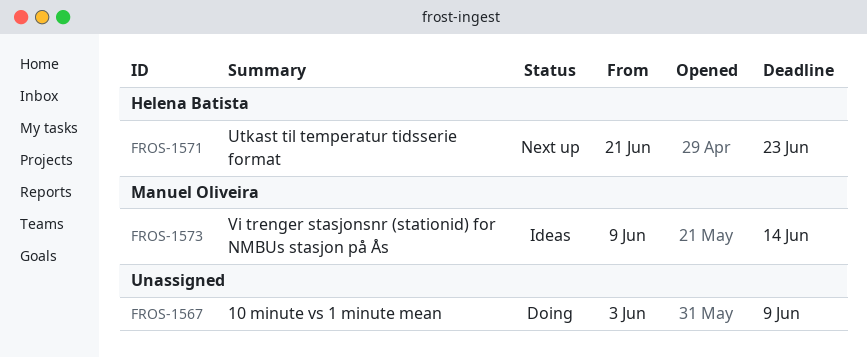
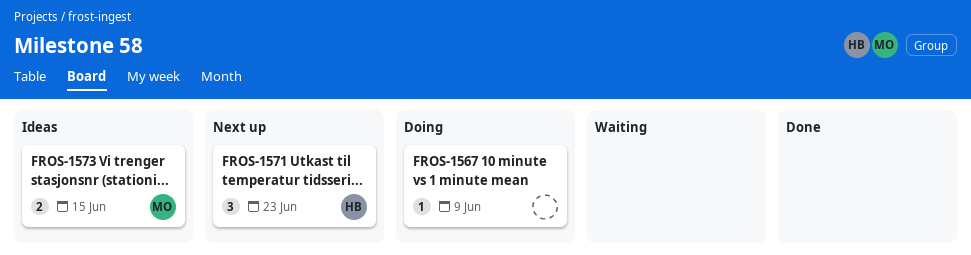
FROS-1573, due: Jun 14 -> Jun 15

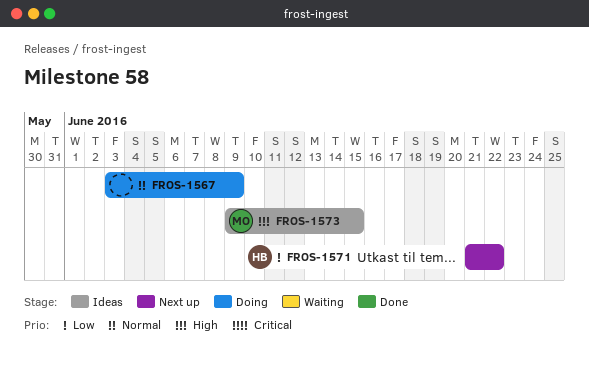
FROS-1571, due: Jun 23 -> Jun 22

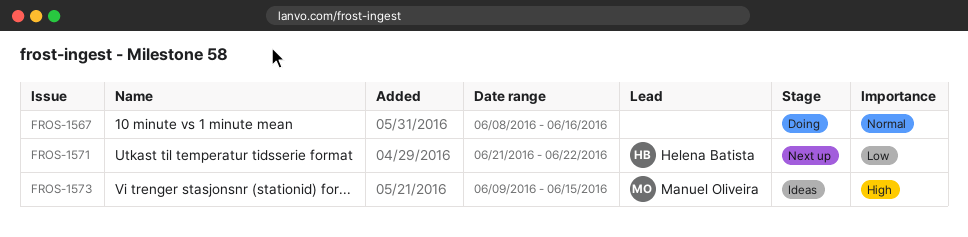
FROS-1567, start: Jun 3 -> Jun 8
FROS-1567, due: Jun 9 -> Jun 16

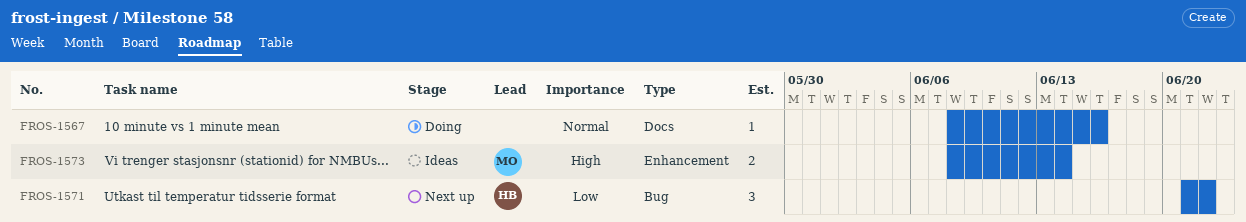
FROS-1573, start: Jun 9 -> Jun 8
FROS-1573, due: Jun 15 -> Jun 14

